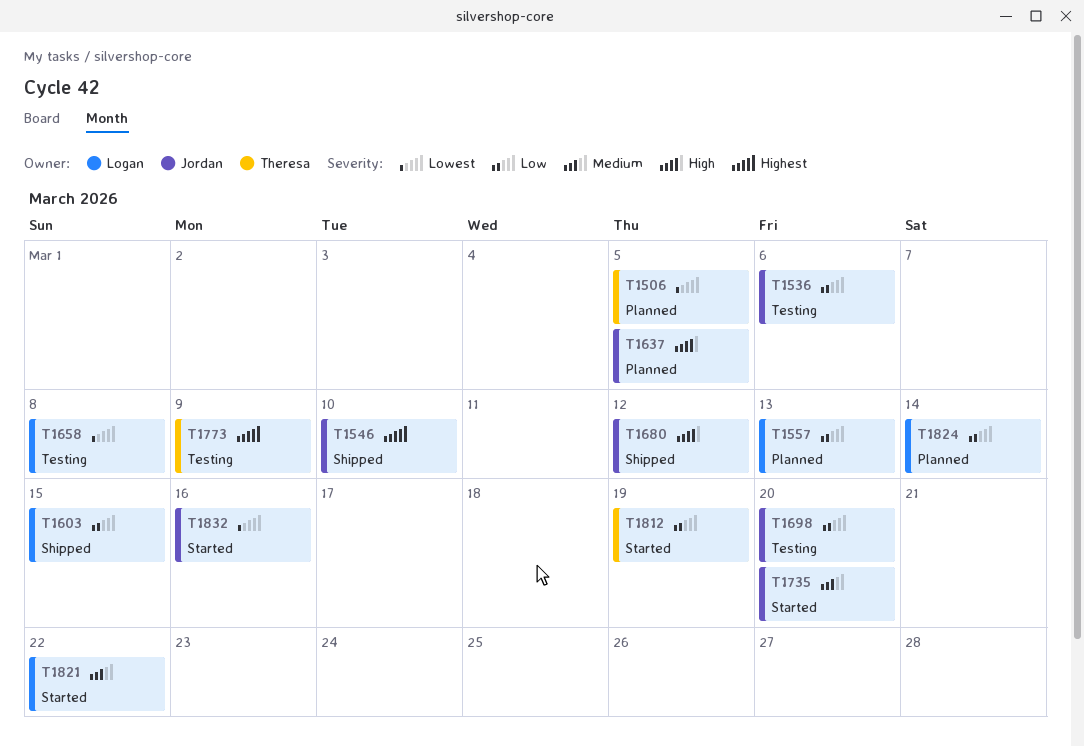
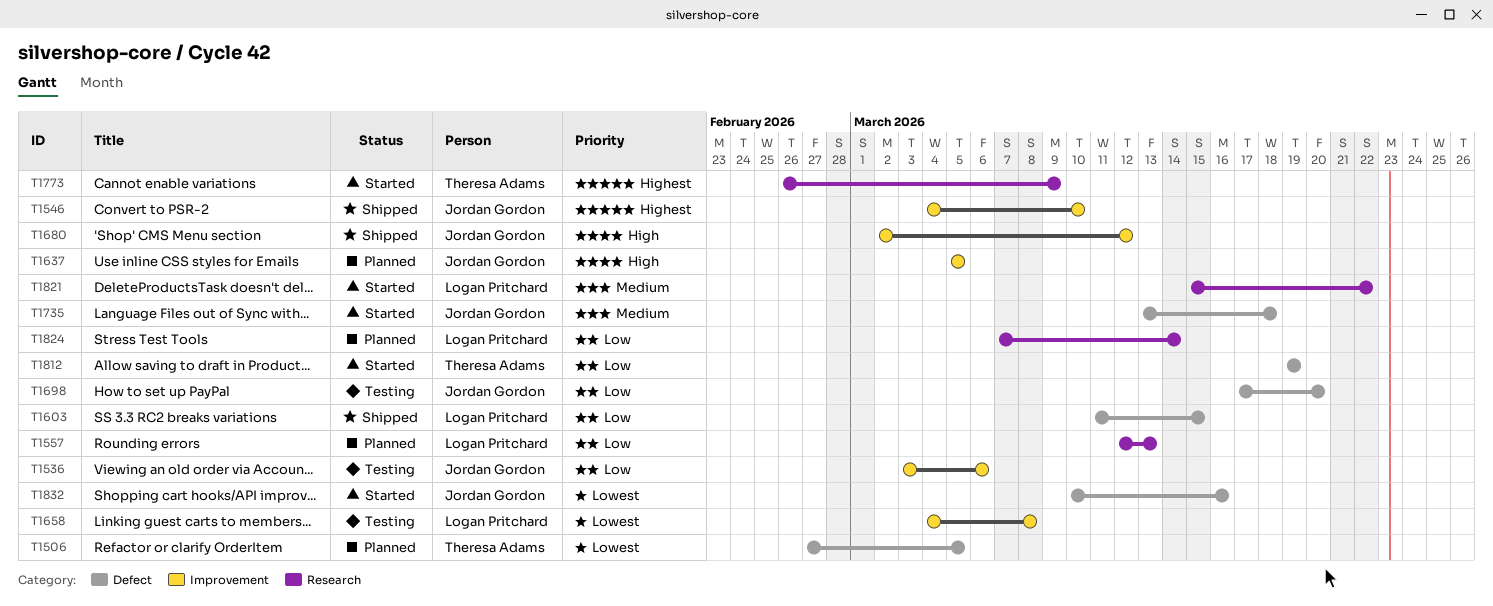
T1735, due: Mar 20 -> Mar 18
T1773, status: Testing -> Started

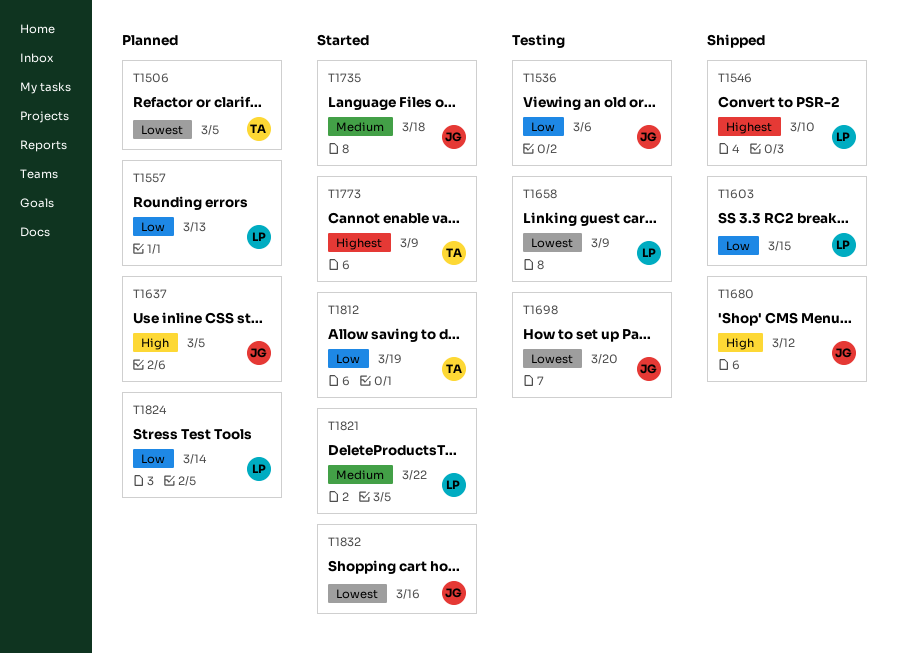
T1546, owner: Jordan Gordon -> Logan Pritchard
T1658, due: Mar 8 -> Mar 9
T1698, priority: Low -> Lowest

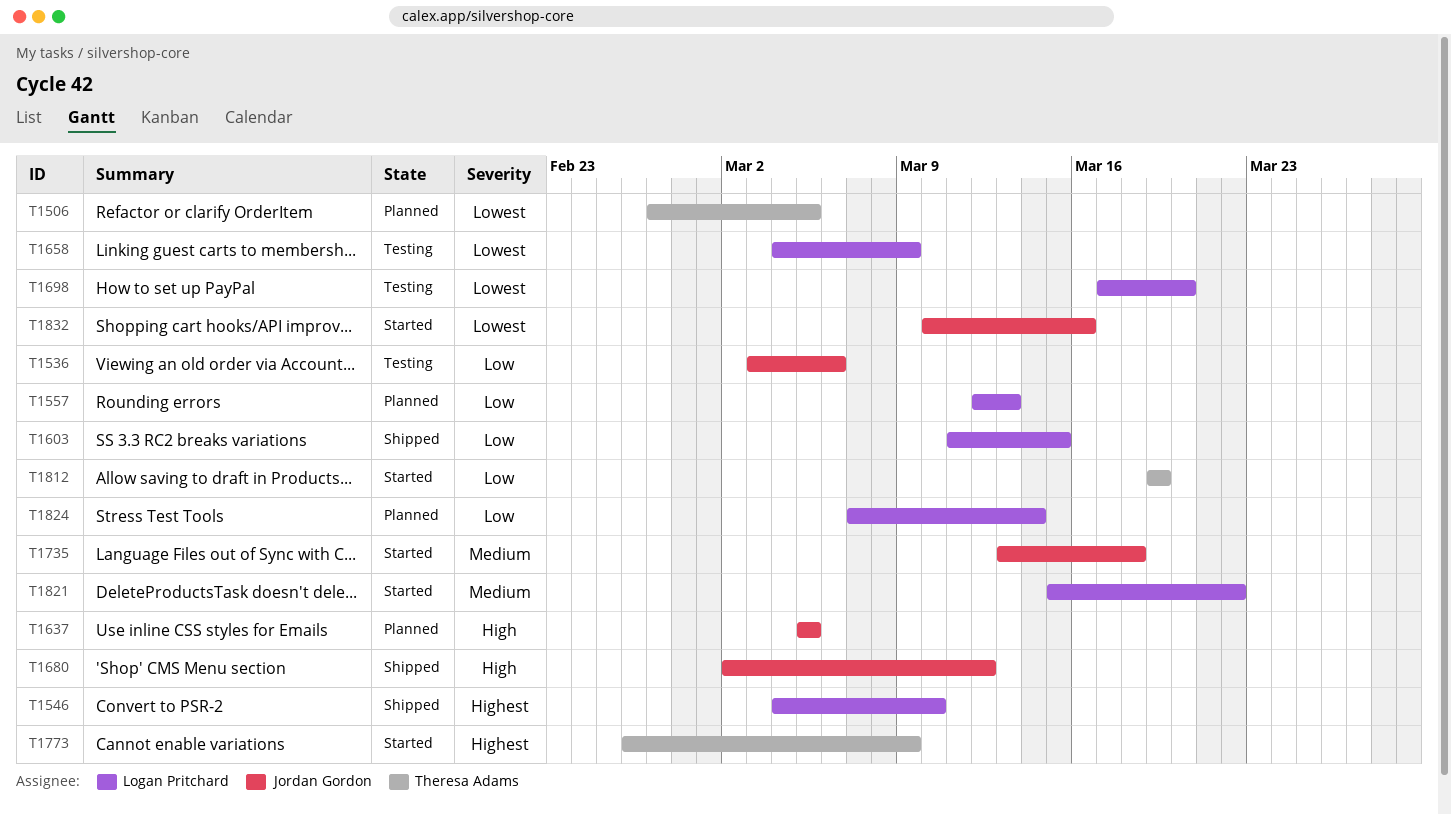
T1698, owner: Jordan Gordon -> Logan Pritchard

